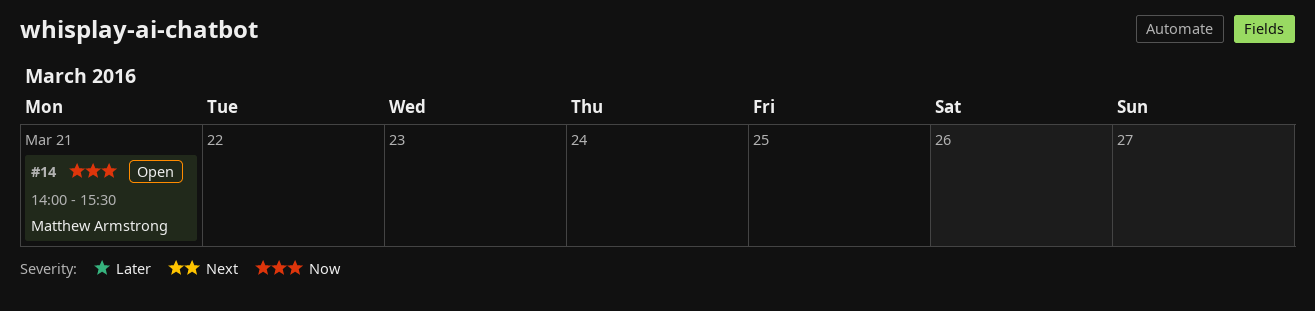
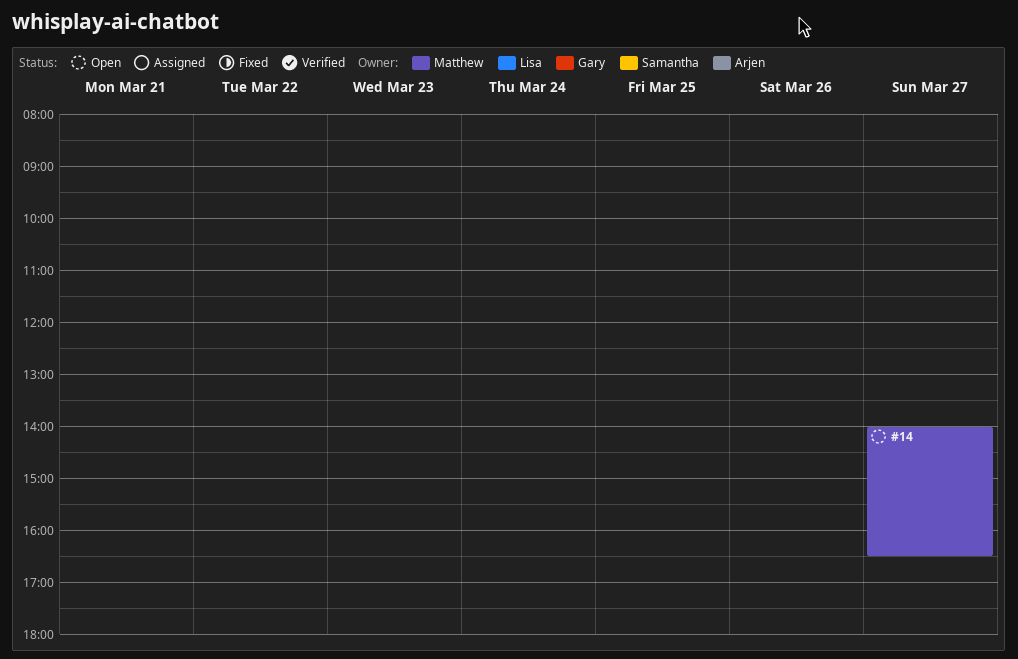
#14, day: Mar 21 -> Mar 27
#14, ends: 15:30 -> 16:30

